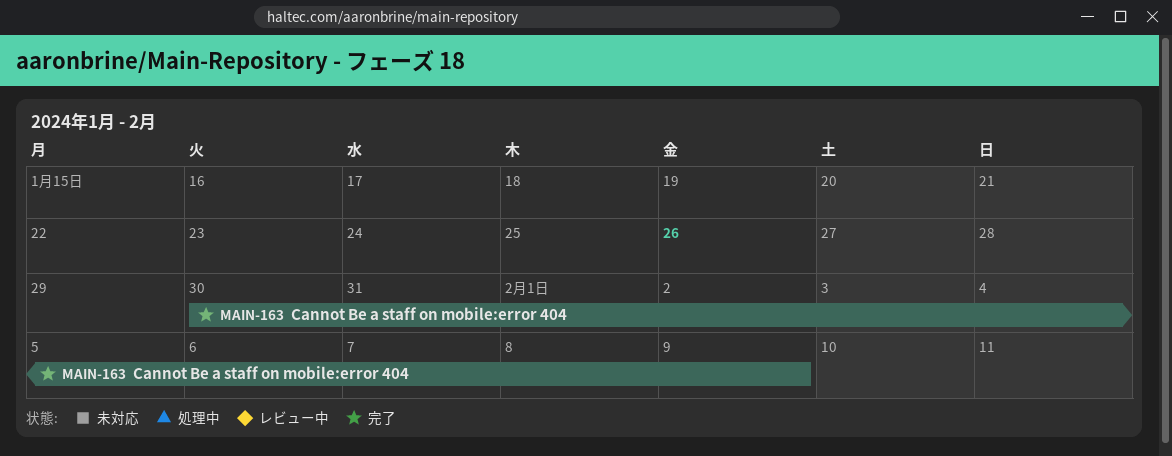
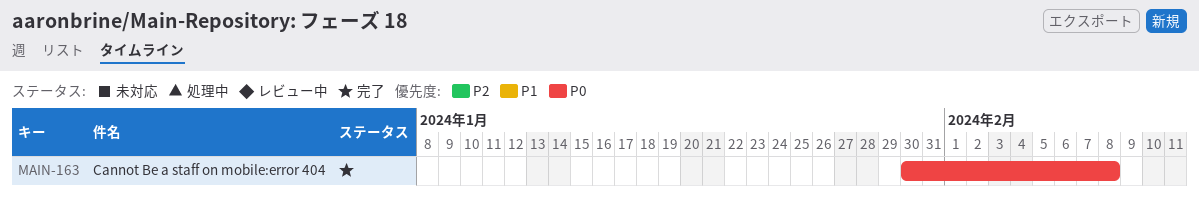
MAIN-163, due: Feb 9 -> Feb 8

